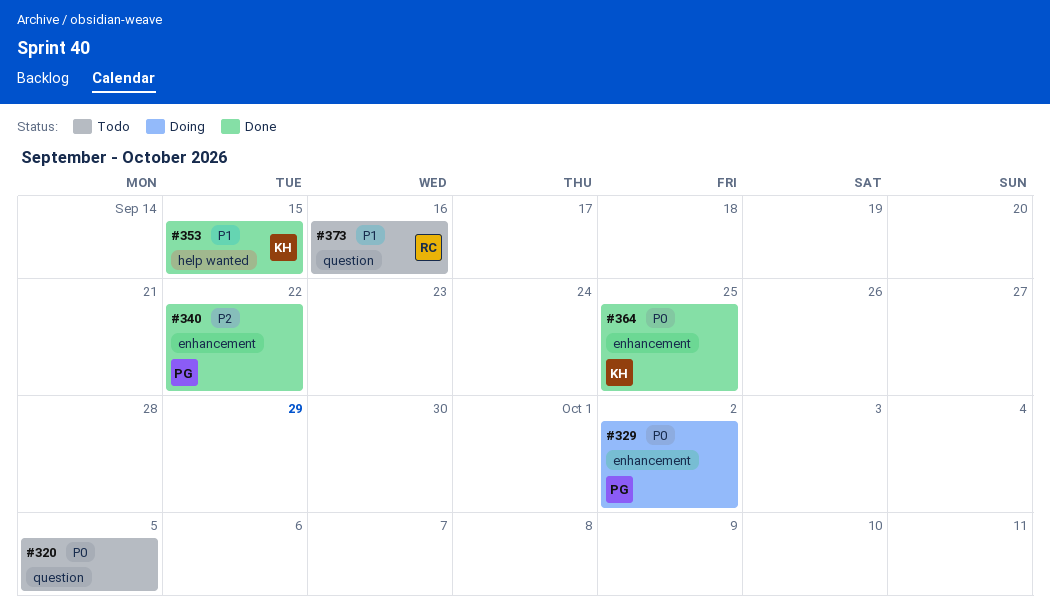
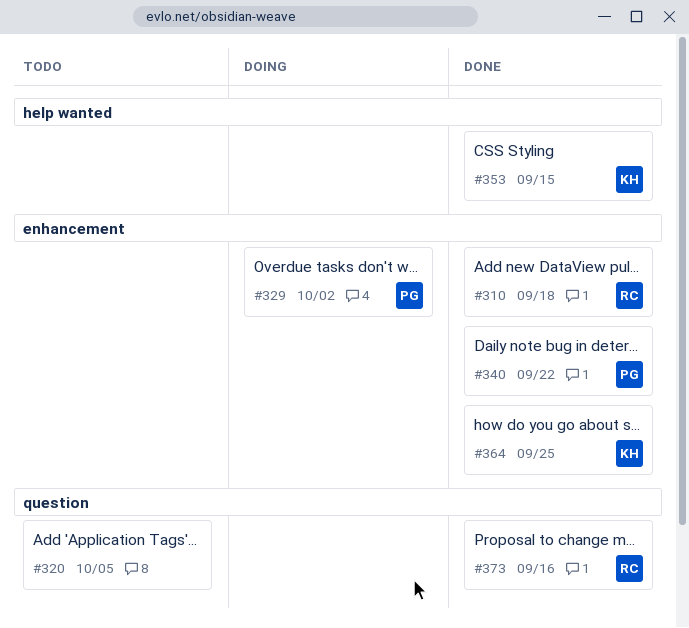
#310: none -> present
#373, status: Todo -> Done

